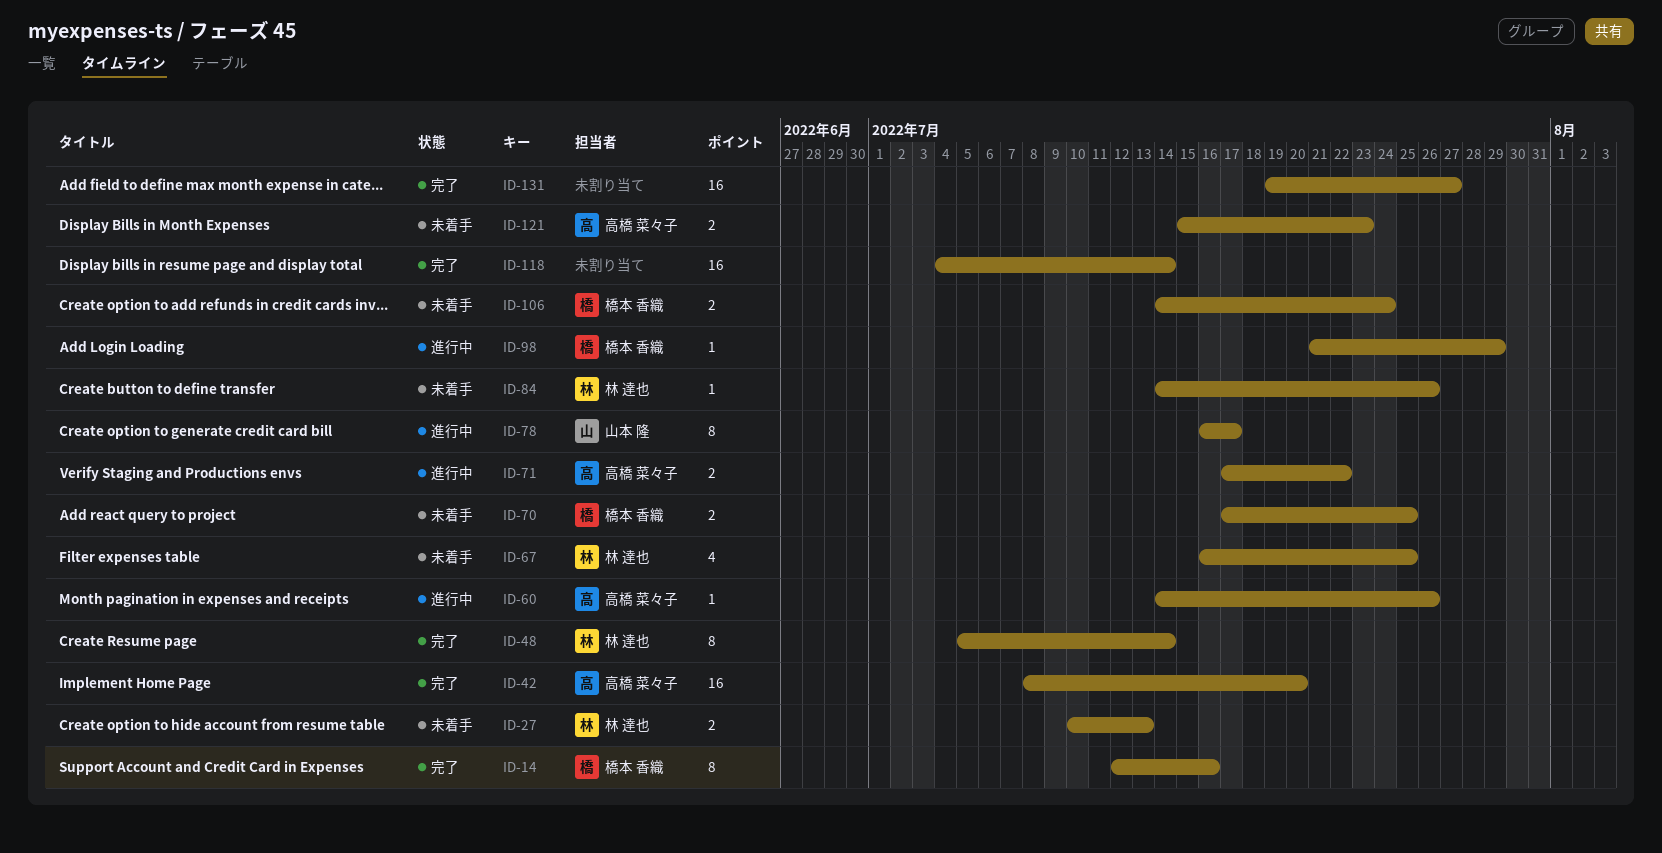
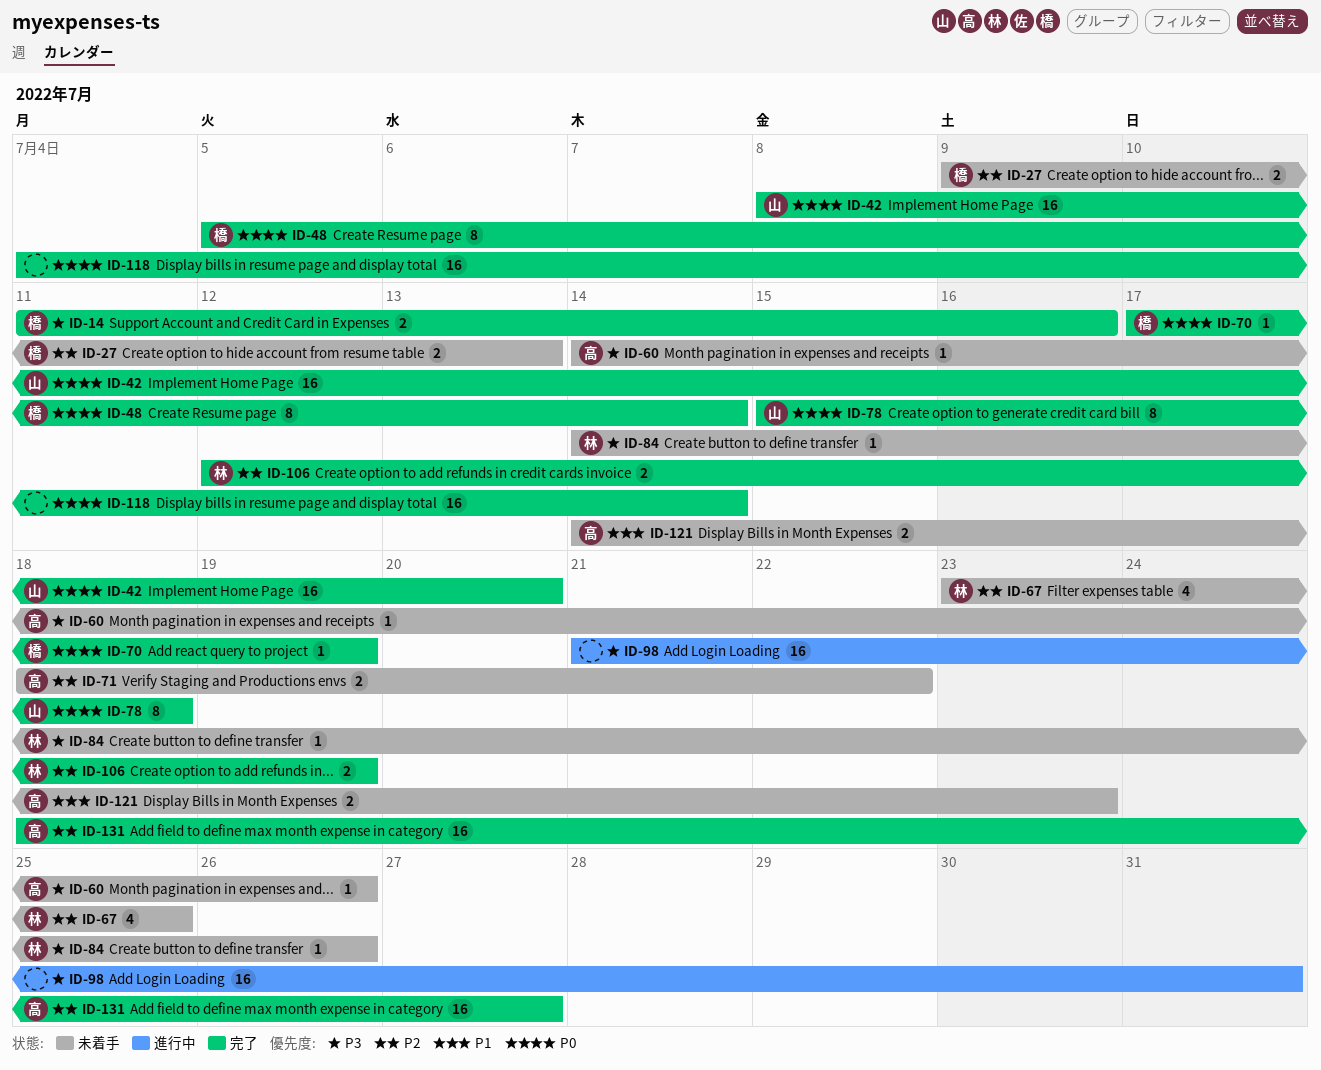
ID-14, estimate: 8 -> 2
ID-14, start: Jul 12 -> Jul 11
ID-27, owner: 林 達也 -> 橋本 香織
ID-27, start: Jul 10 -> Jul 9
ID-42, owner: 高橋 菜々子 -> 山本 隆
ID-48, owner: 林 達也 -> 橋本 香織
ID-60, status: 進行中 -> 未着手
ID-67, start: Jul 16 -> Jul 23
ID-70, status: 未着手 -> 完了
ID-70, estimate: 2 -> 1
ID-70, due: Jul 25 -> Jul 19
ID-71, status: 進行中 -> 未着手
ID-71, start: Jul 17 -> Jul 18
ID-78, status: 進行中 -> 完了
ID-78, start: Jul 16 -> Jul 15
ID-78, due: Jul 17 -> Jul 18
ID-98, owner: 橋本 香織 -> none
ID-98, estimate: 1 -> 16
ID-98, due: Jul 29 -> Jul 31
ID-106, status: 未着手 -> 完了
ID-106, owner: 橋本 香織 -> 林 達也
ID-106, start: Jul 14 -> Jul 12
ID-106, due: Jul 24 -> Jul 19
ID-121, start: Jul 15 -> Jul 14
ID-131, owner: none -> 高橋 菜々子
ID-131, start: Jul 19 -> Jul 18

